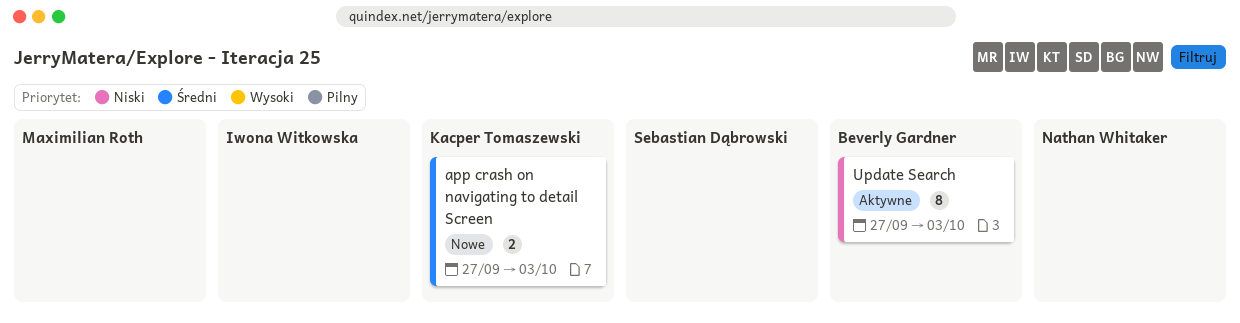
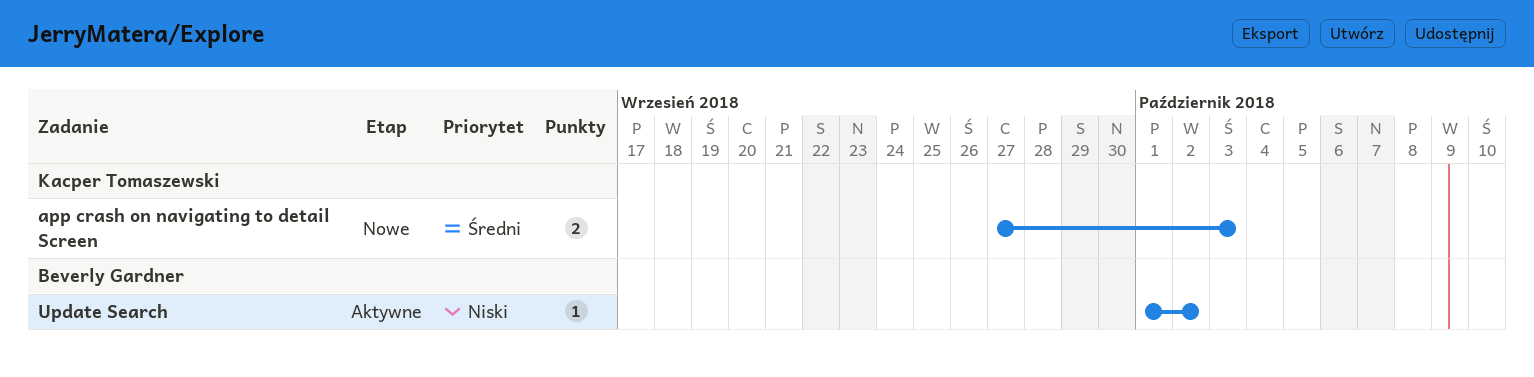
Update Search, estimate: 8 -> 1
Update Search, start: Sep 27 -> Oct 1
Update Search, due: Oct 3 -> Oct 2

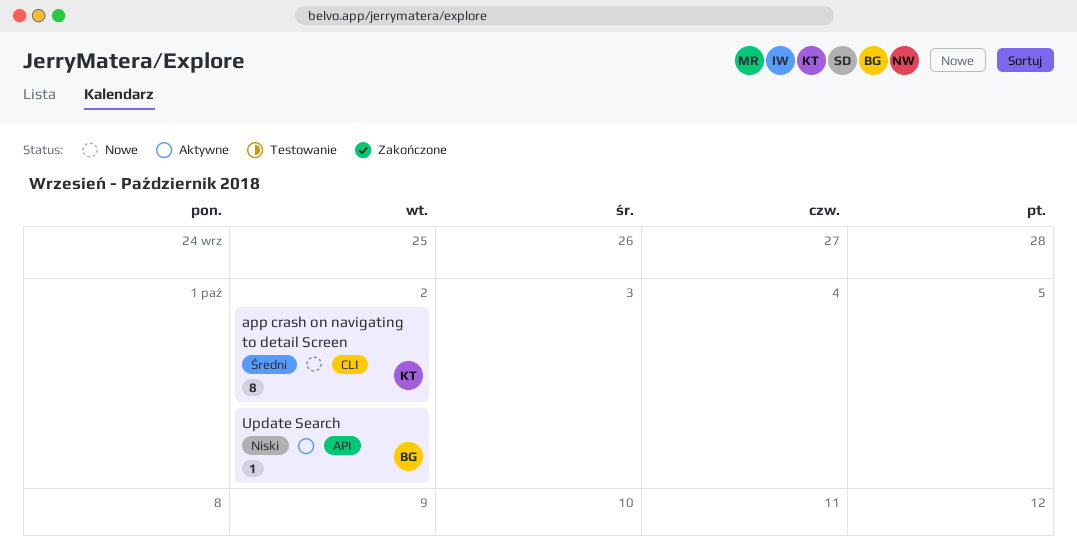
app crash on navigating to detail Screen, estimate: 2 -> 8
app crash on navigating to detail Screen, due: Oct 3 -> Oct 2

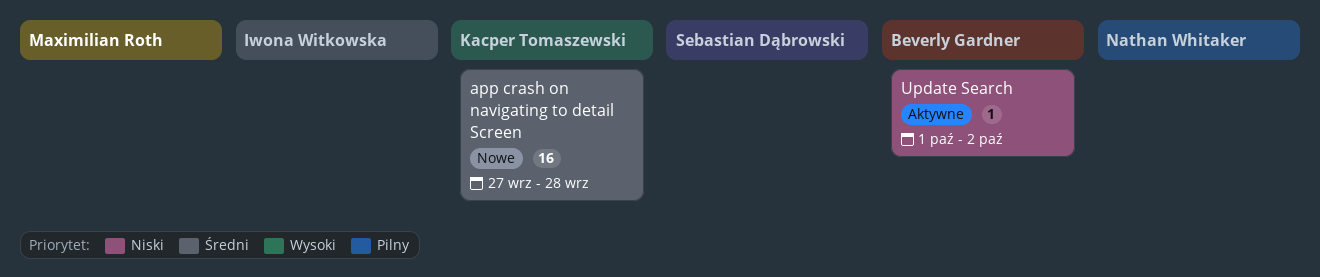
app crash on navigating to detail Screen, estimate: 8 -> 16
app crash on navigating to detail Screen, due: Oct 2 -> Sep 28

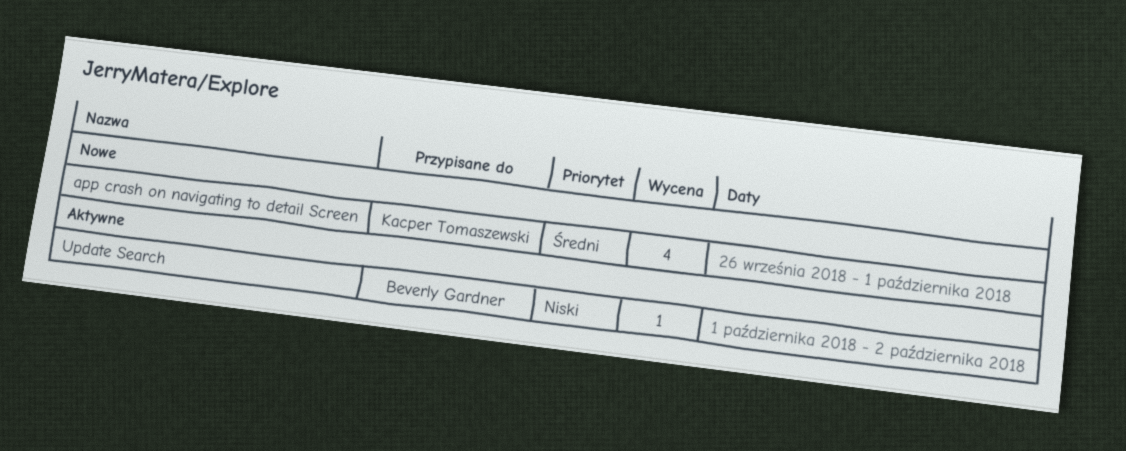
app crash on navigating to detail Screen, estimate: 16 -> 4
app crash on navigating to detail Screen, start: Sep 27 -> Sep 26
app crash on navigating to detail Screen, due: Sep 28 -> Oct 1

